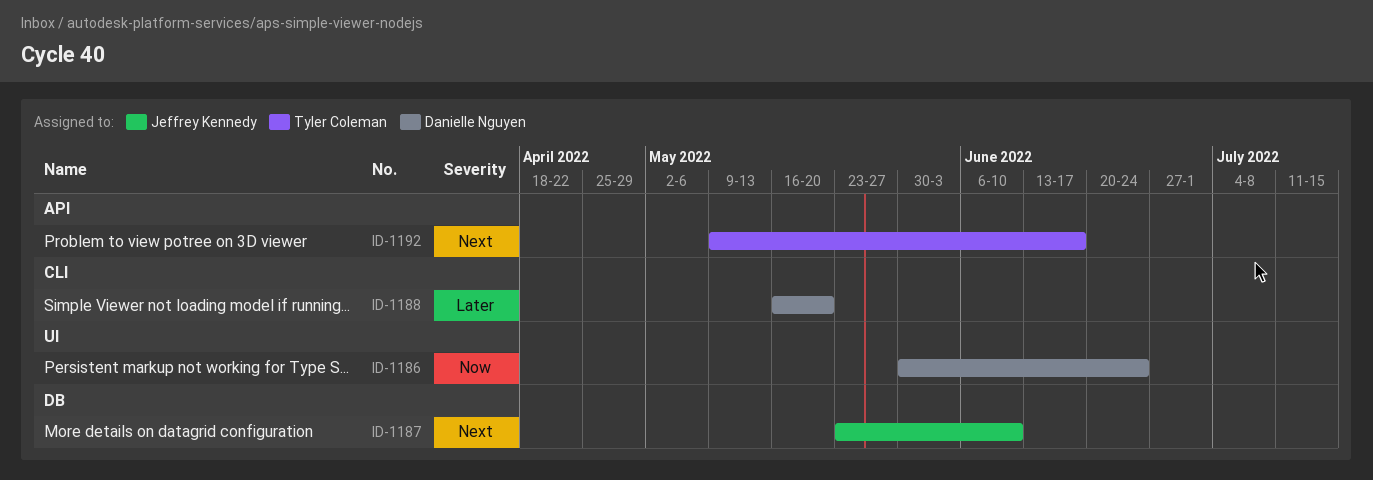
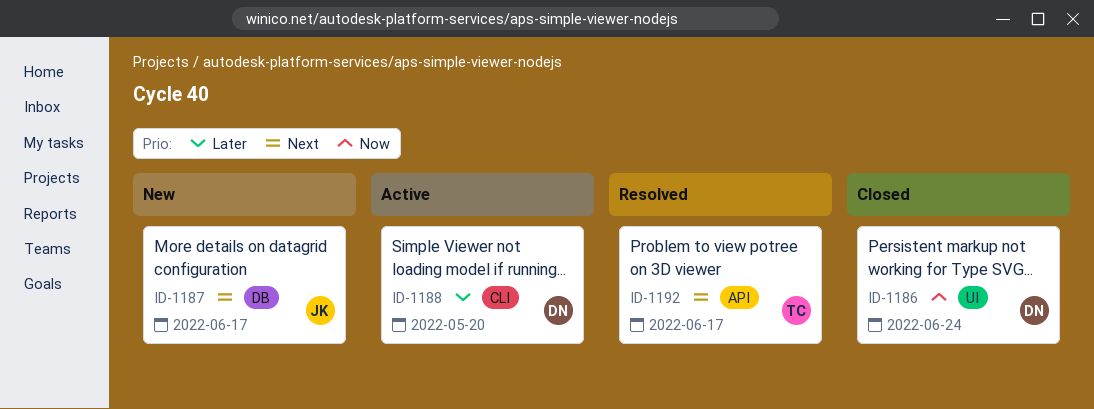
ID-1187, due: Jun 10 -> Jun 17

